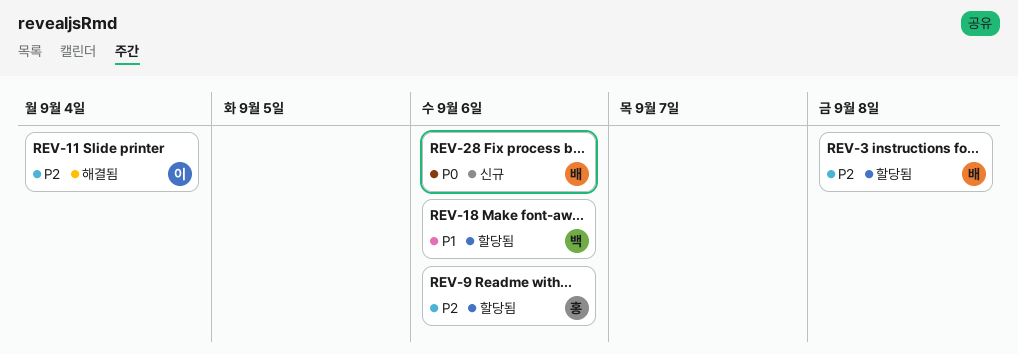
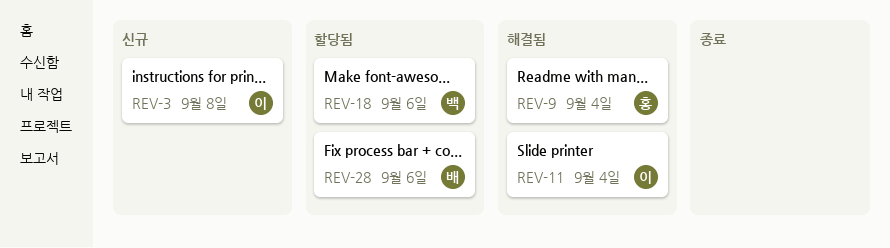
REV-3, status: 할당됨 -> 신규
REV-3, owner: 배 -> 이
REV-9, status: 할당됨 -> 해결됨
REV-9, due: Sep 6 -> Sep 4
REV-28, status: 신규 -> 할당됨

